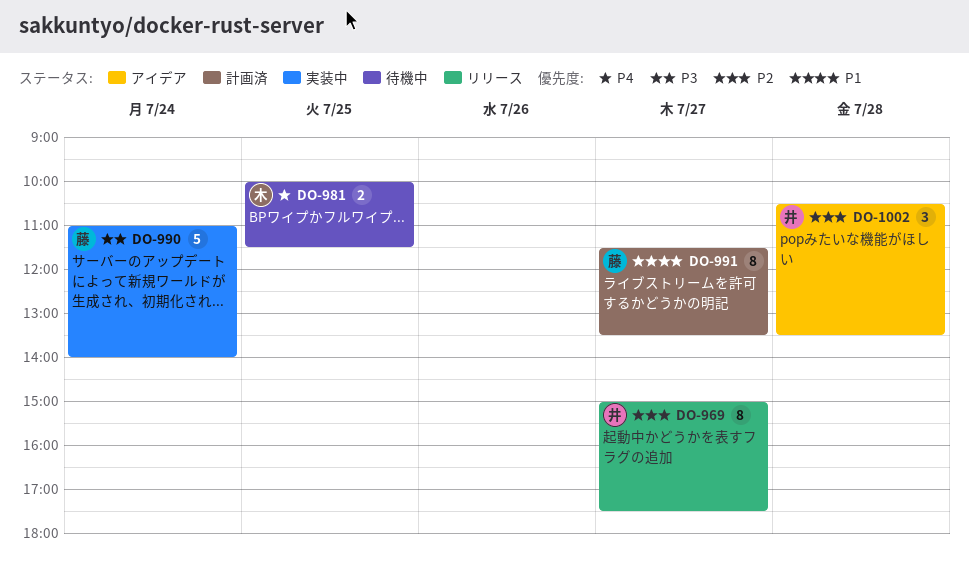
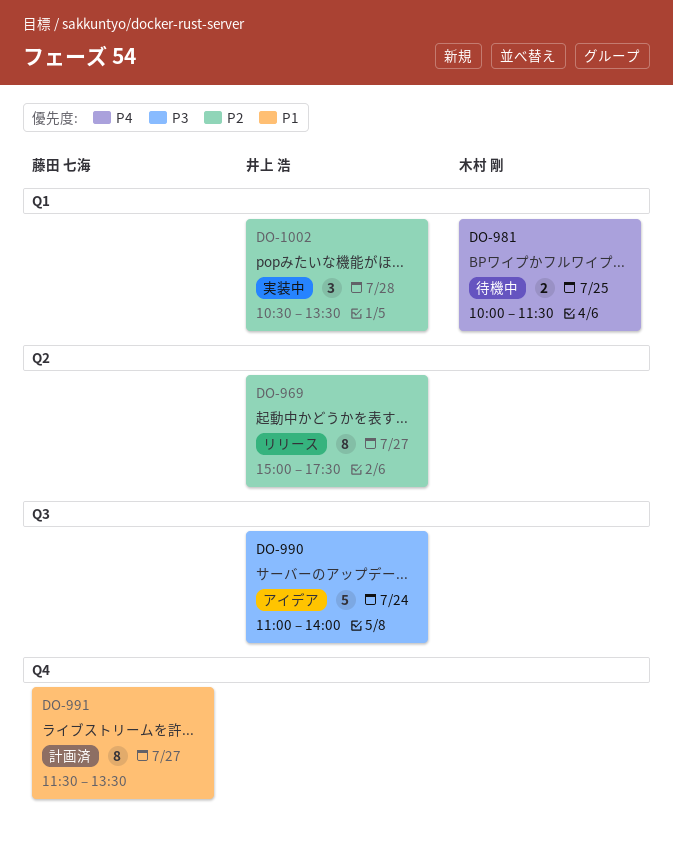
DO-990, status: 実装中 -> アイデア
DO-990, owner: 藤田 七海 -> 井上 浩
DO-1002, status: アイデア -> 実装中

